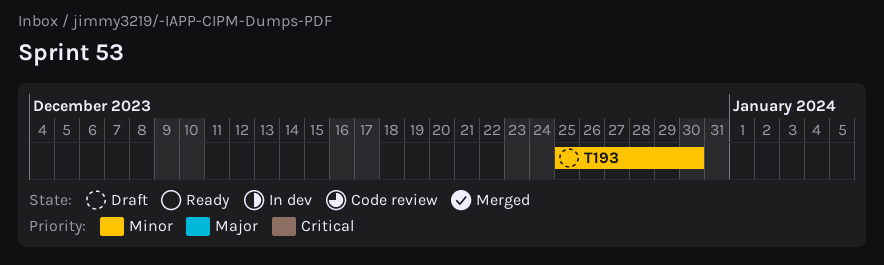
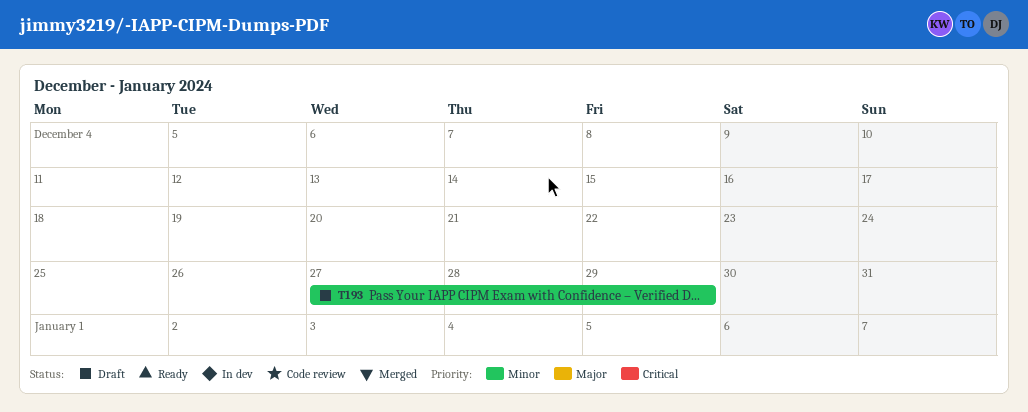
T193, start: Dec 25 -> Dec 27
T193, due: Dec 30 -> Dec 29

